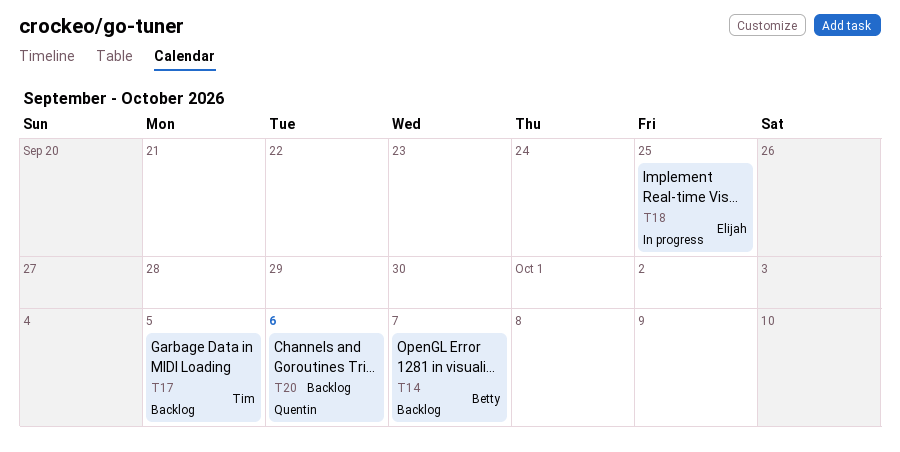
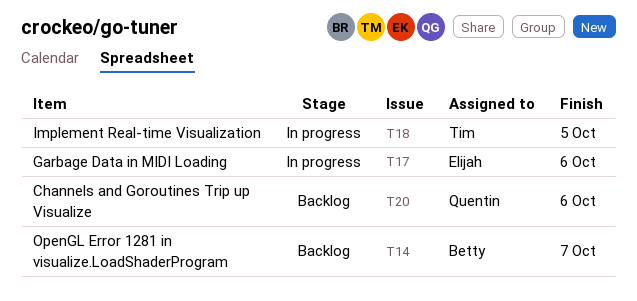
T17, status: Backlog -> In progress
T17, owner: Tim -> Elijah
T17, due: Oct 5 -> Oct 6
T18, owner: Elijah -> Tim
T18, due: Sep 25 -> Oct 5

